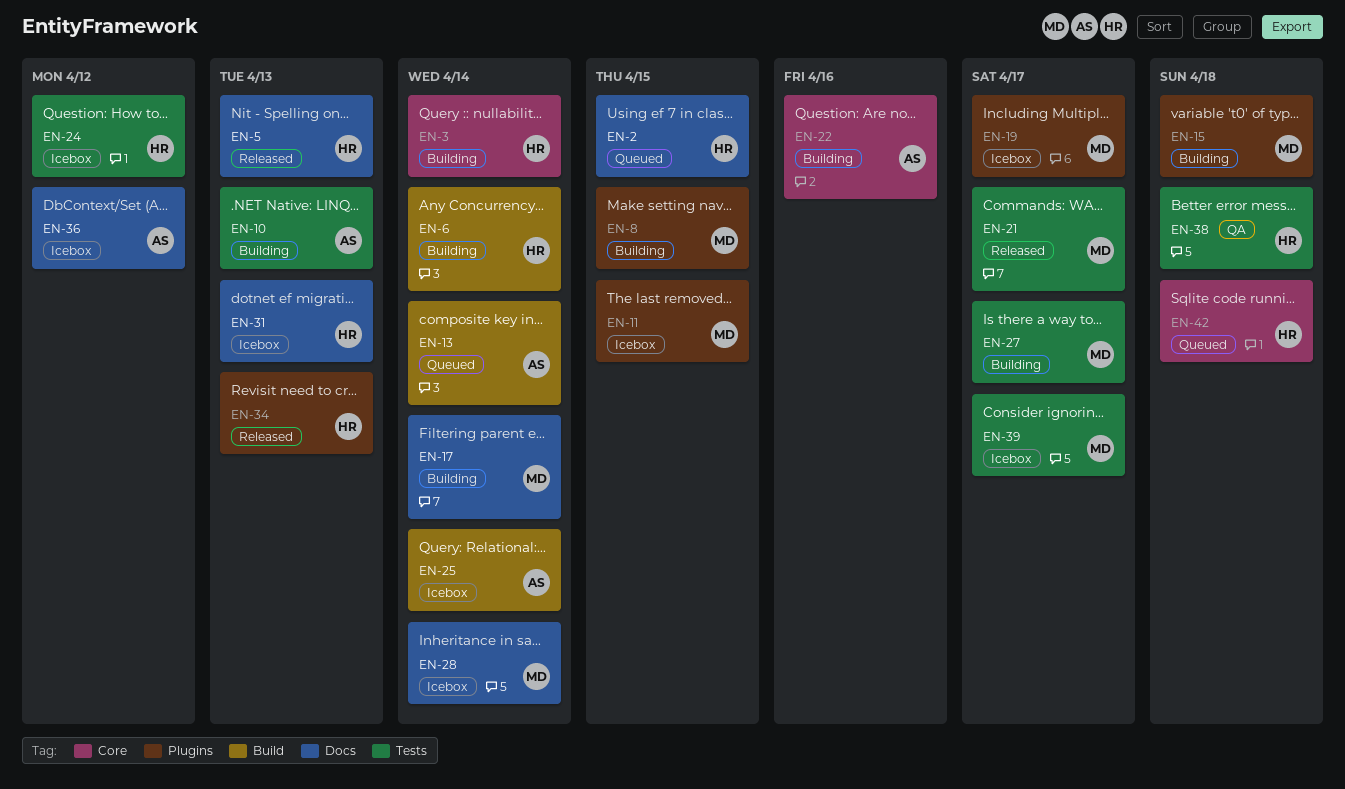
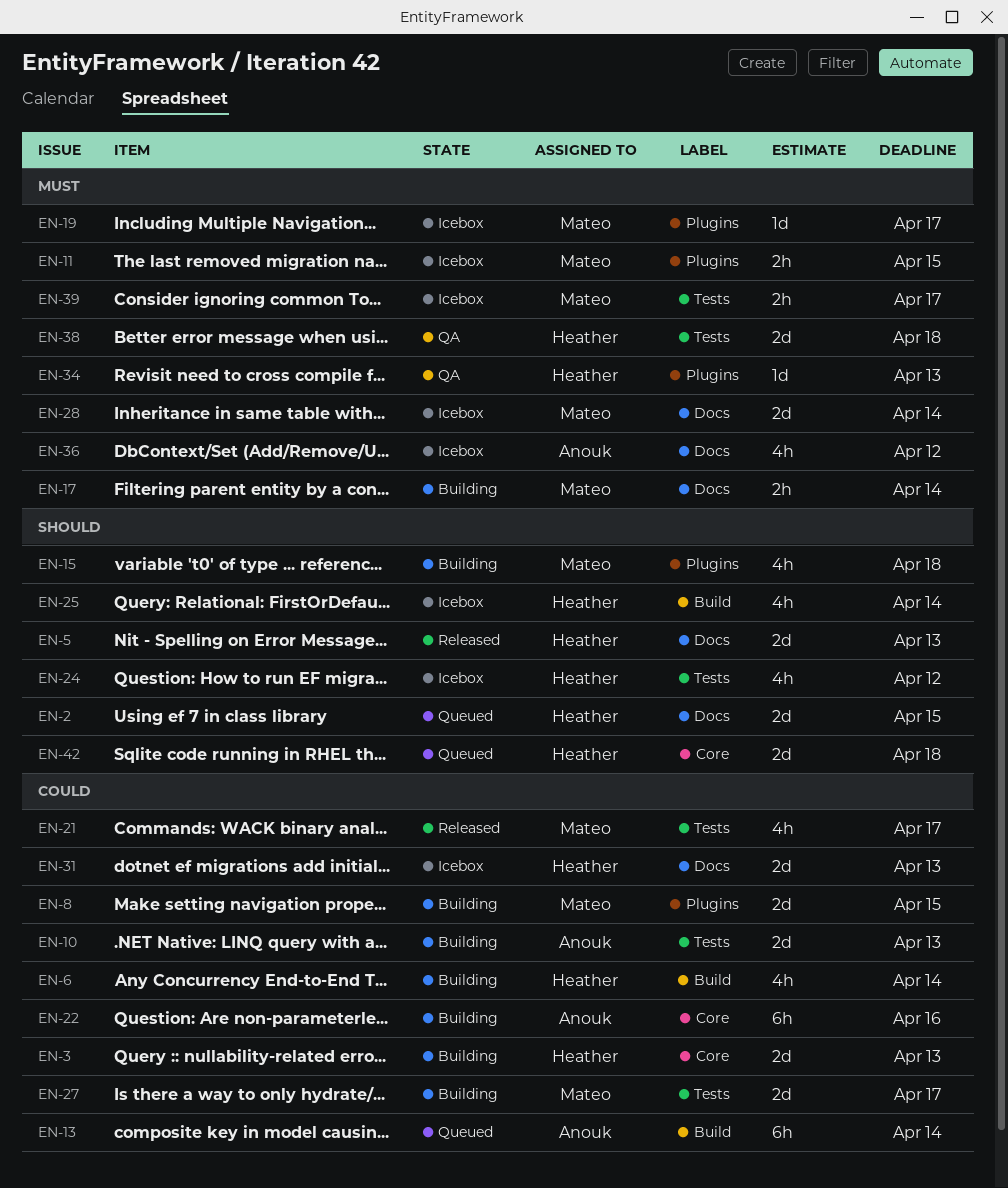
EN-3, due: Apr 14 -> Apr 13
EN-25, owner: Anouk -> Heather
EN-34, status: Released -> QA

